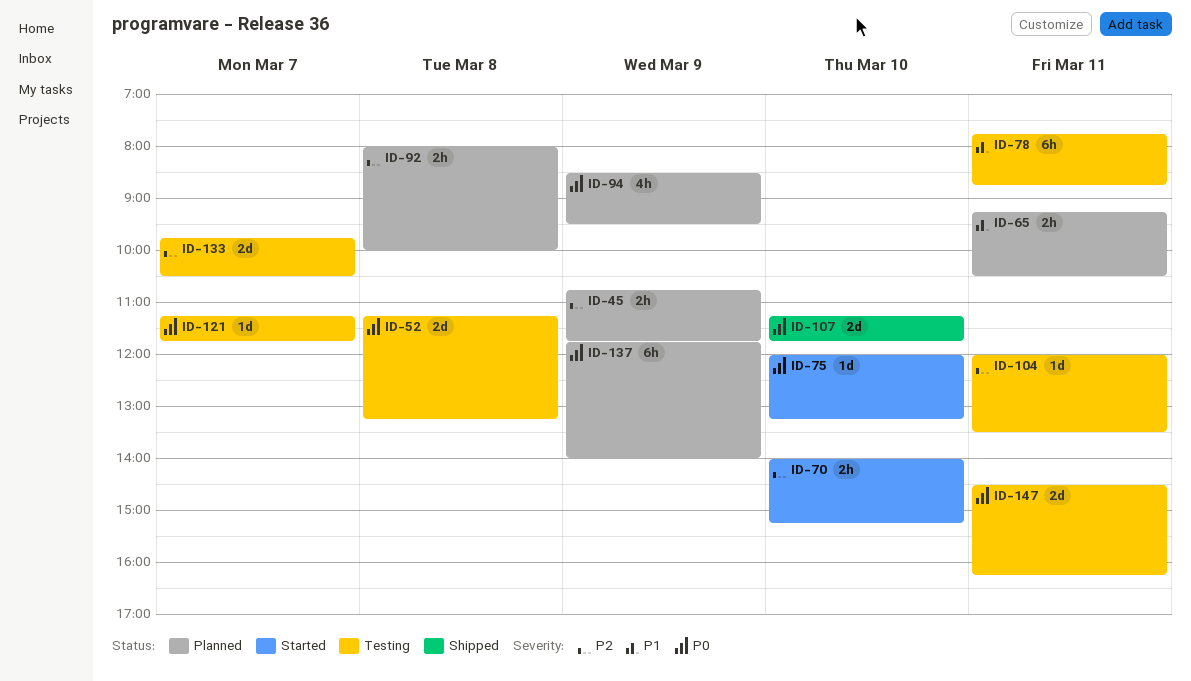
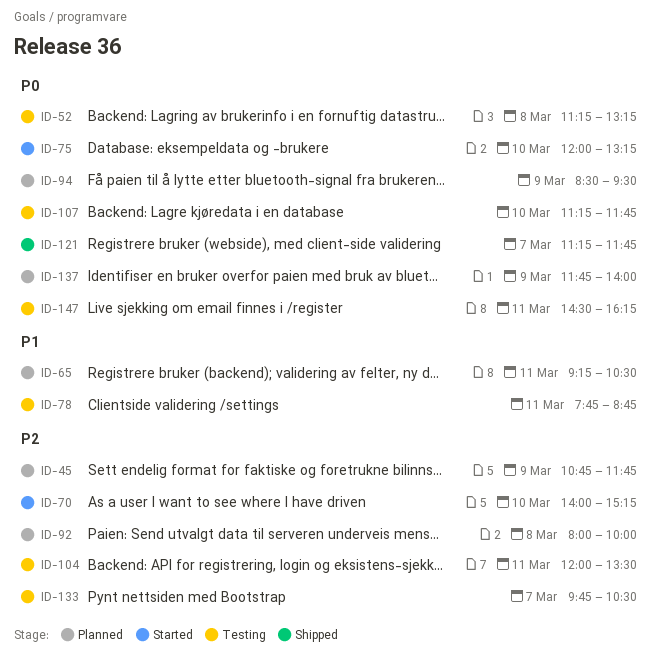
ID-107, status: Shipped -> Testing
ID-121, status: Testing -> Shipped

